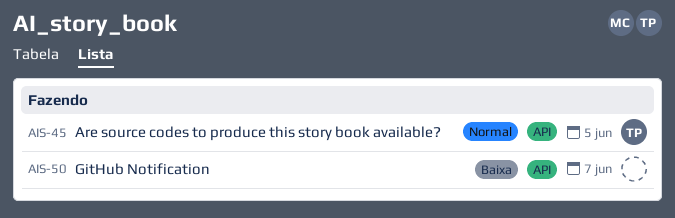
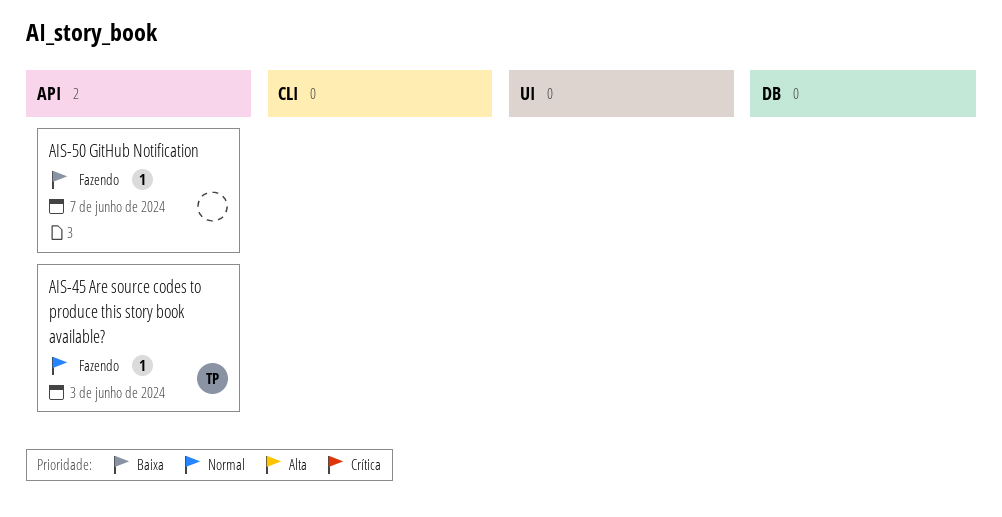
AIS-45, due: Jun 5 -> Jun 3

